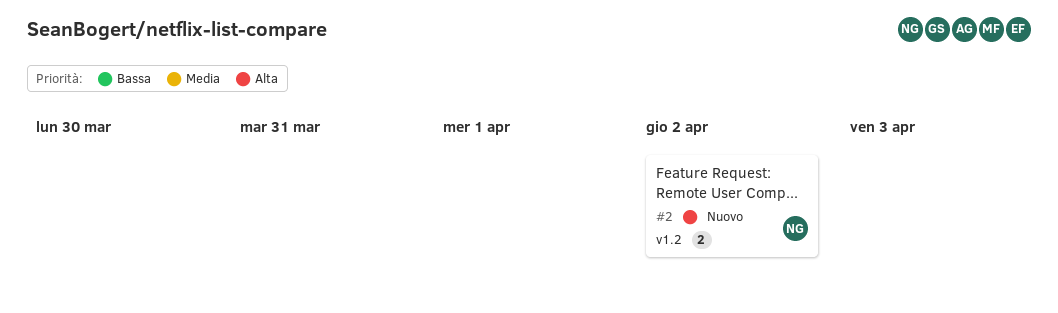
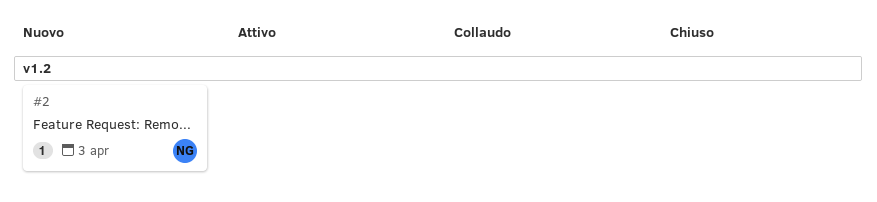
#2, estimate: 2 -> 1
#2, due: Apr 2 -> Apr 3

